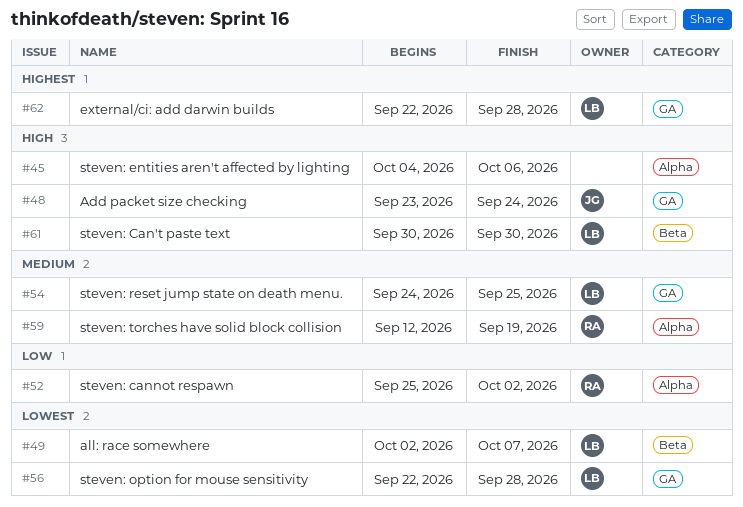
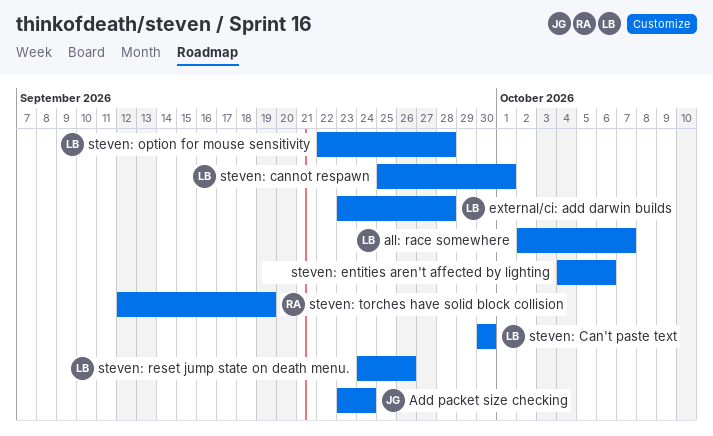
external/ci: add darwin builds, start: Sep 22 -> Sep 23
steven: cannot respawn, owner: RA -> LB
steven: cannot respawn, due: Oct 2 -> Oct 1
steven: reset jump state on death menu., due: Sep 25 -> Sep 26

